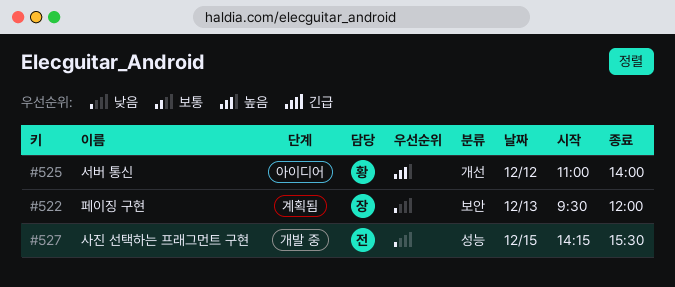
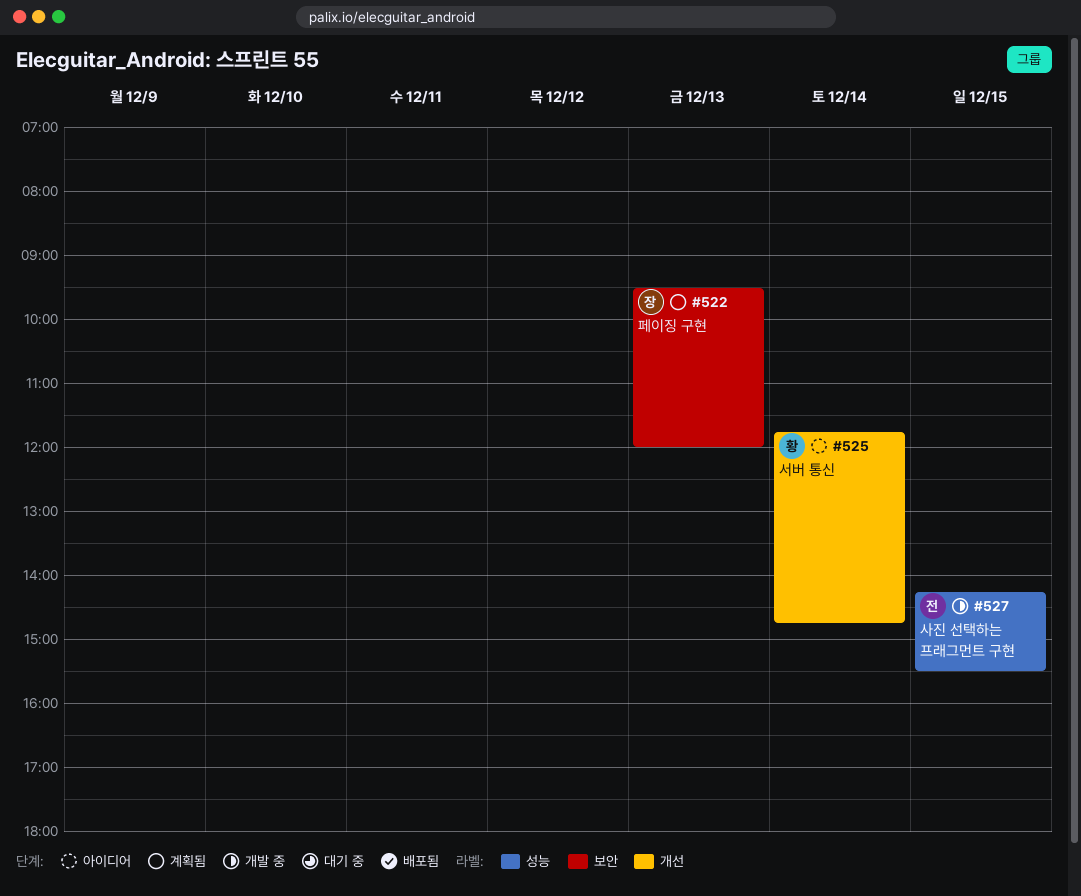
#525, day: Dec 12 -> Dec 14
#525, begins: 11:00 -> 11:45
#525, ends: 14:00 -> 14:45

